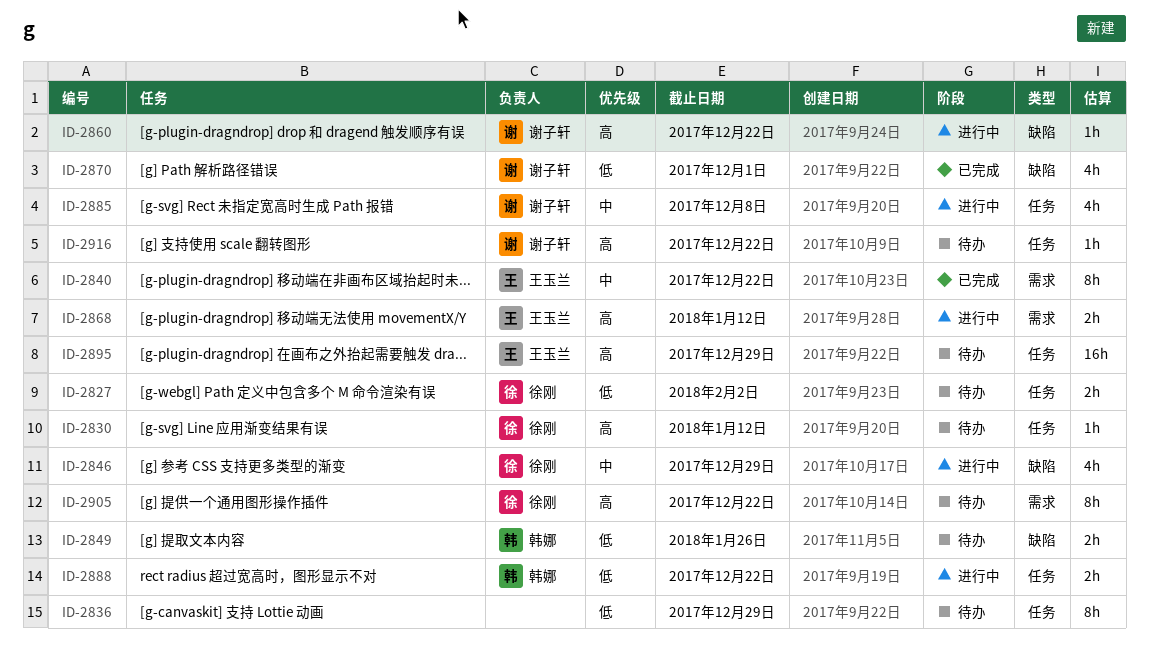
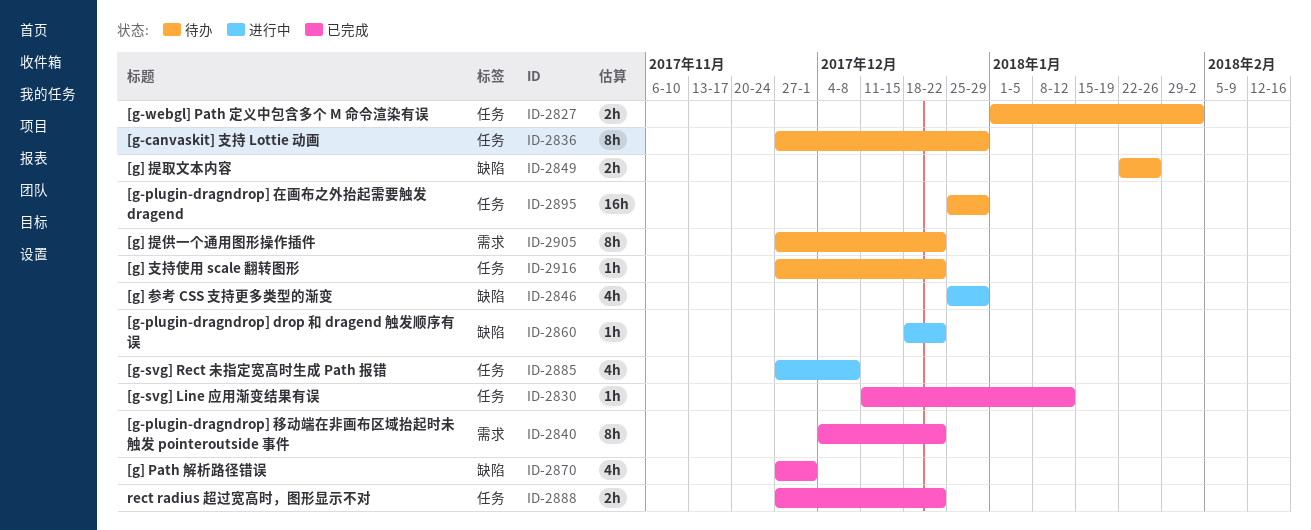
ID-2830, status: 待办 -> 已完成
ID-2868: present -> none
ID-2888, status: 进行中 -> 已完成

